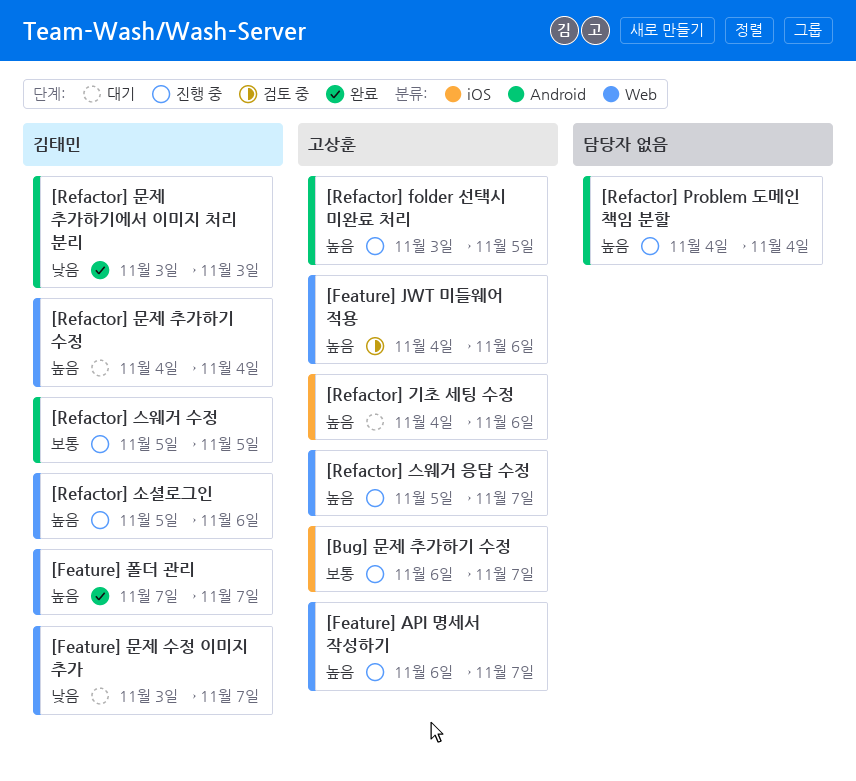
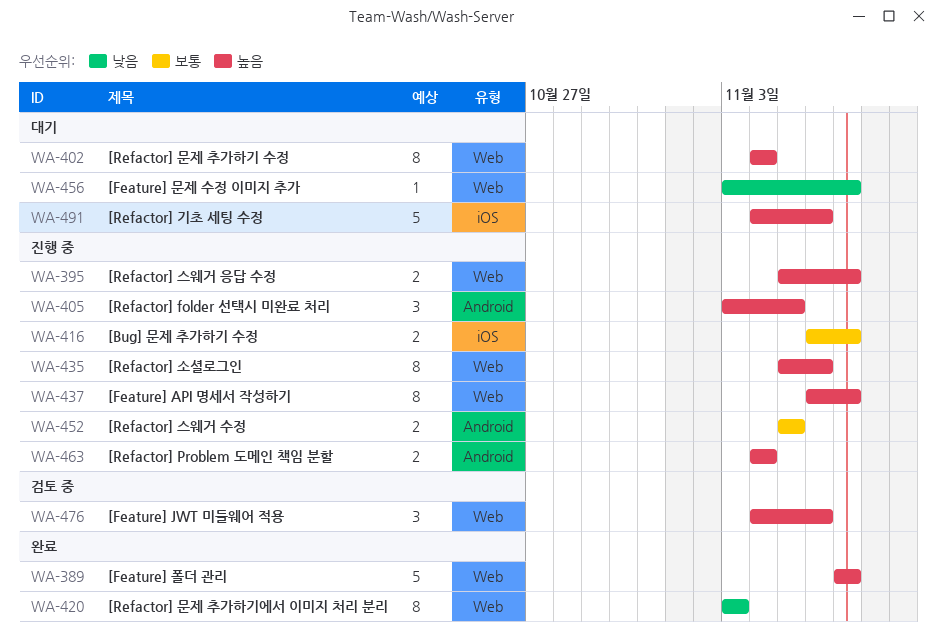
[Refactor] 문제 추가하기에서 이미지 처리 분리, label: Android -> Web

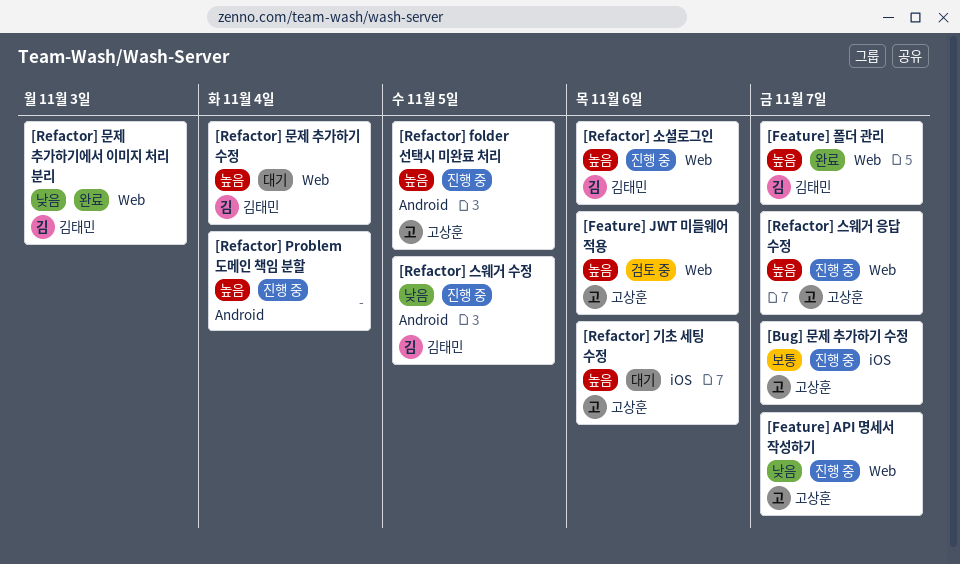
[Feature] API 명세서 작성하기, priority: 높음 -> 낮음
[Feature] 문제 수정 이미지 추가: present -> none
[Refactor] 스웨거 수정, priority: 보통 -> 낮음

